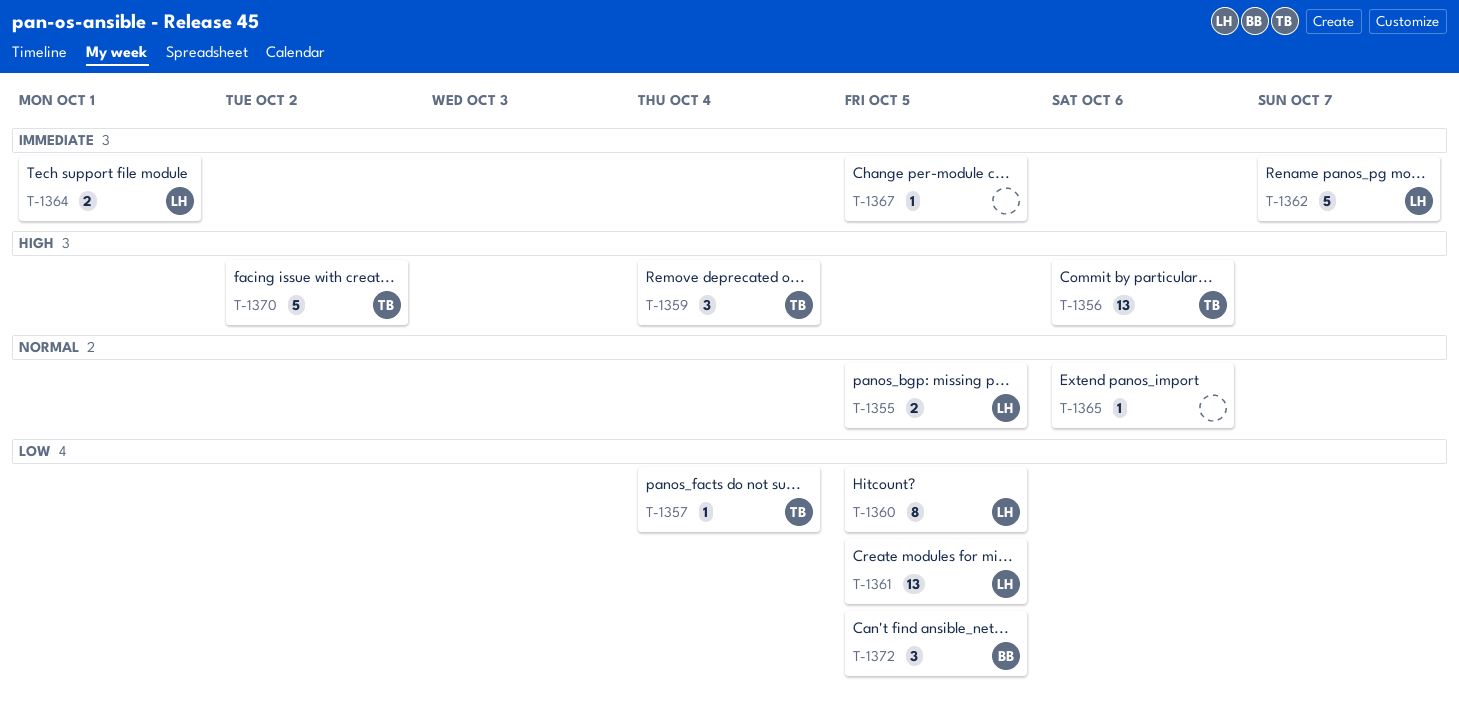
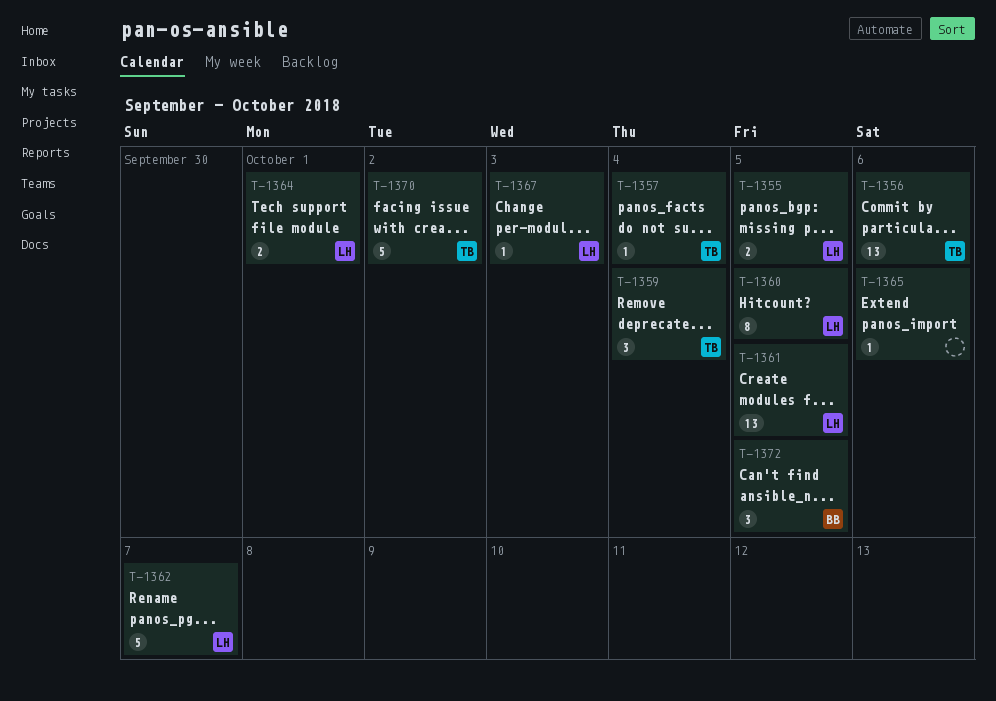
T-1367, owner: none -> LH
T-1367, due: Oct 5 -> Oct 3

